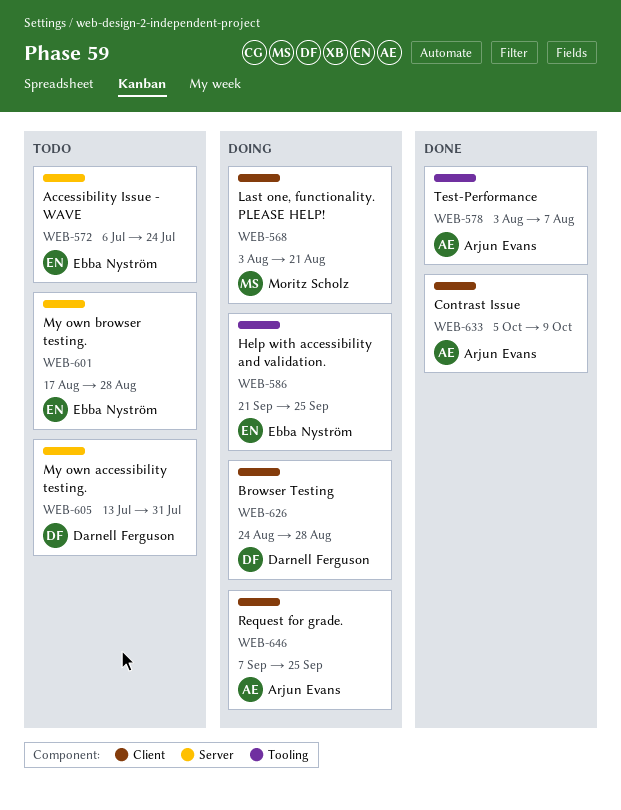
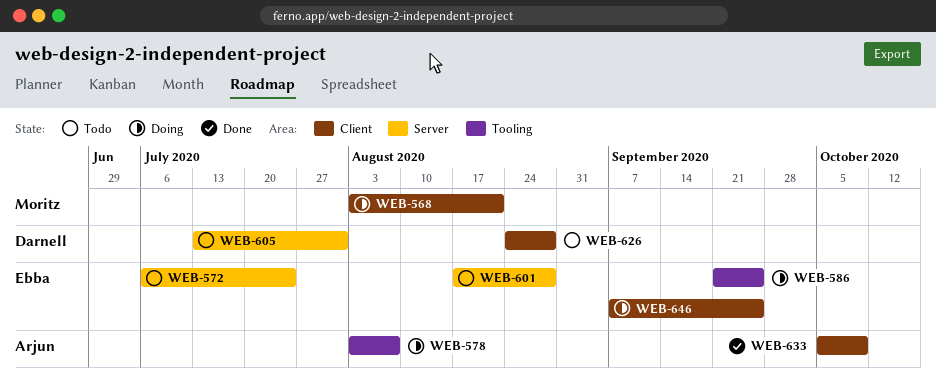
WEB-578, status: Done -> Doing
WEB-626, status: Doing -> Todo
WEB-646, owner: Arjun Evans -> Ebba Nyström

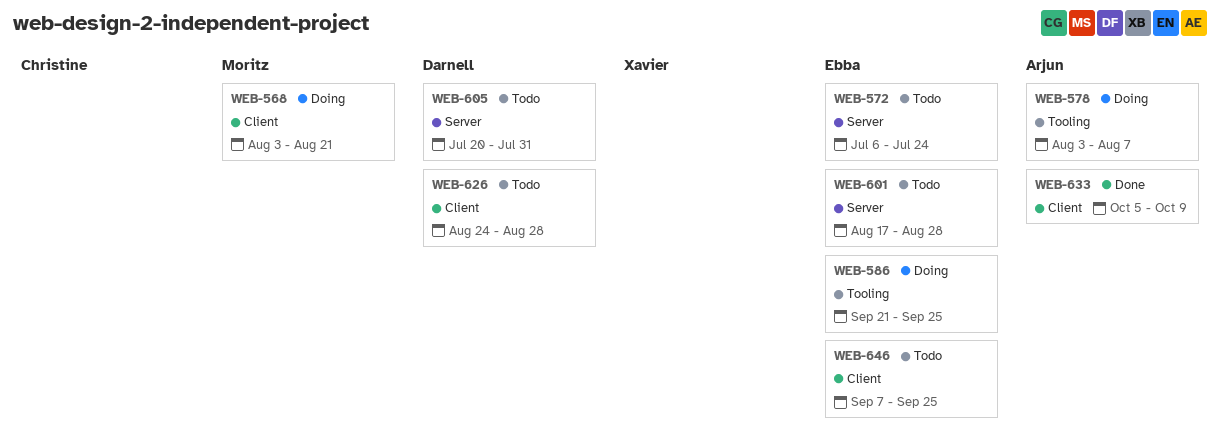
WEB-605, start: Jul 13 -> Jul 20
WEB-646, status: Doing -> Todo

